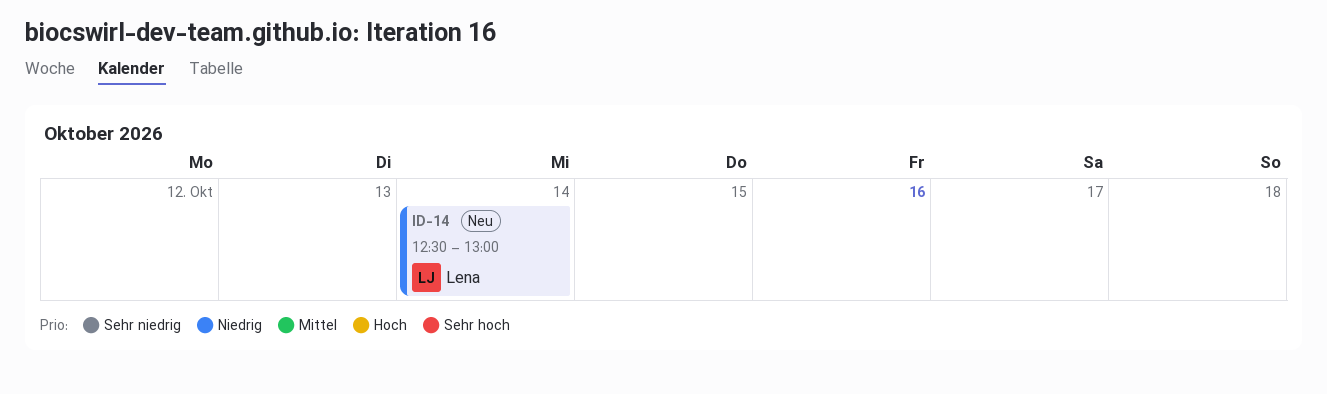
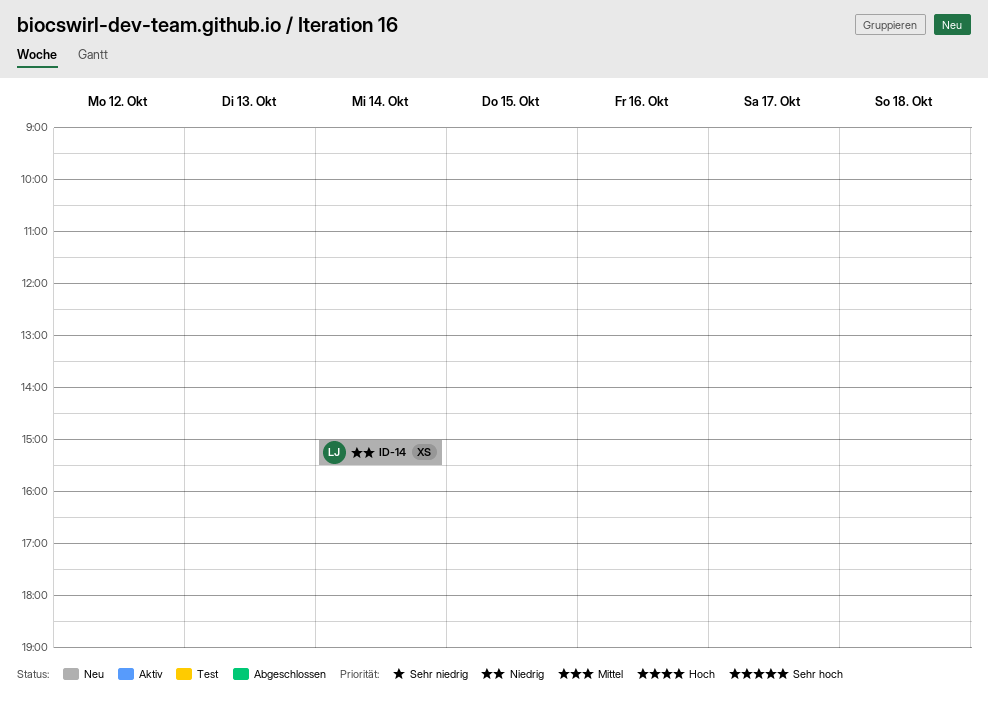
ID-14, begins: 12:30 -> 15:00
ID-14, ends: 13:00 -> 15:30

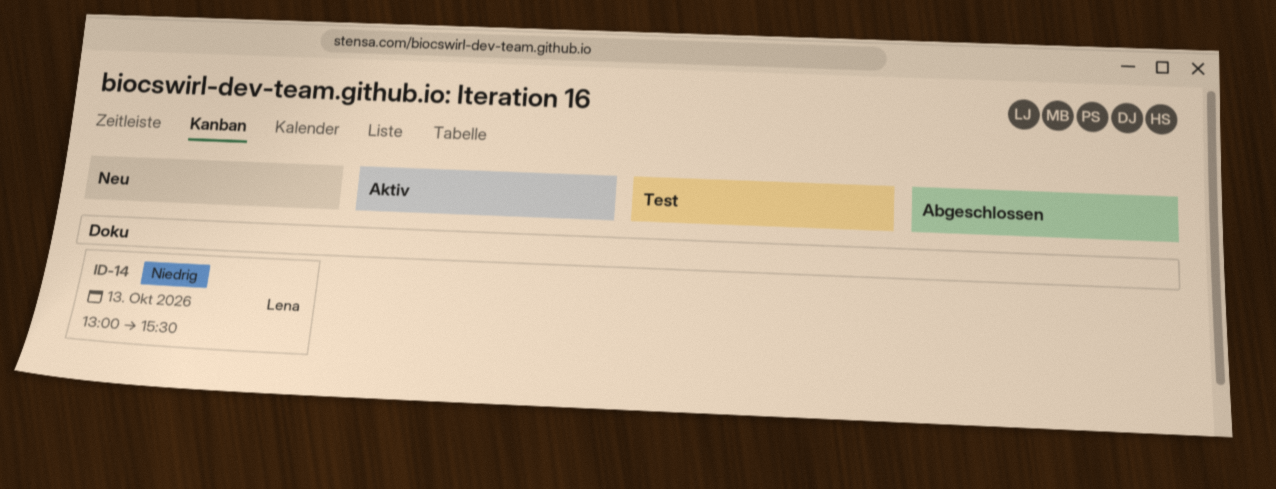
ID-14, day: Oct 14 -> Oct 13
ID-14, begins: 15:00 -> 13:00

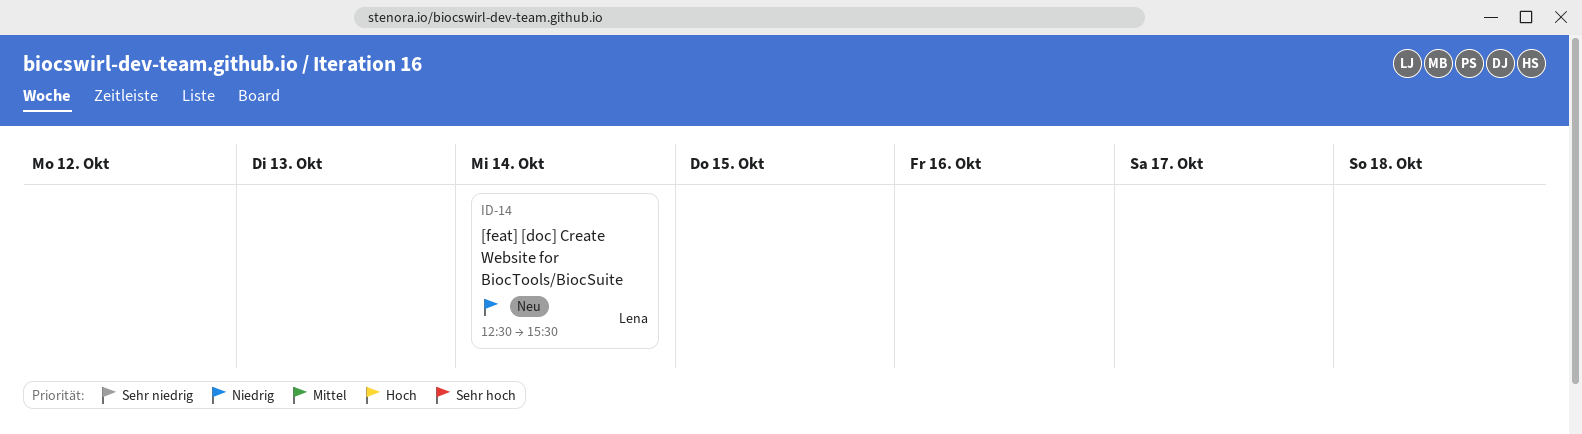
ID-14, day: Oct 13 -> Oct 14
ID-14, begins: 13:00 -> 12:30

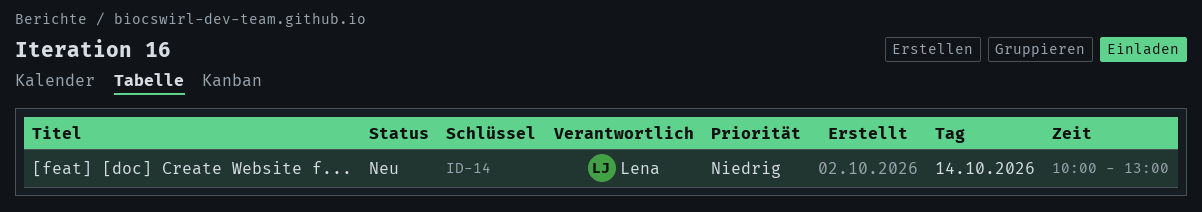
ID-14, begins: 12:30 -> 10:00
ID-14, ends: 15:30 -> 13:00

